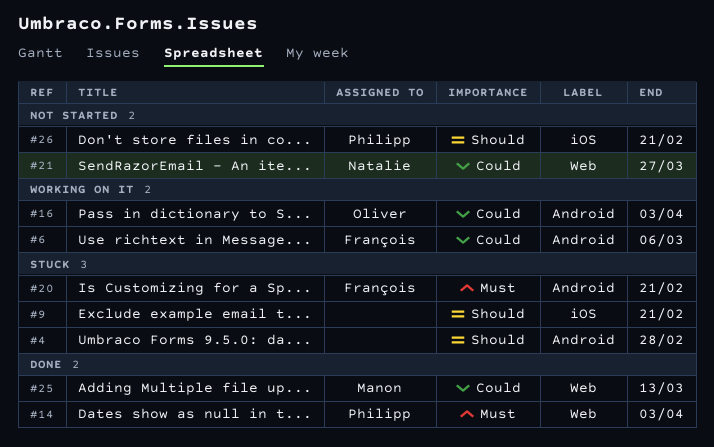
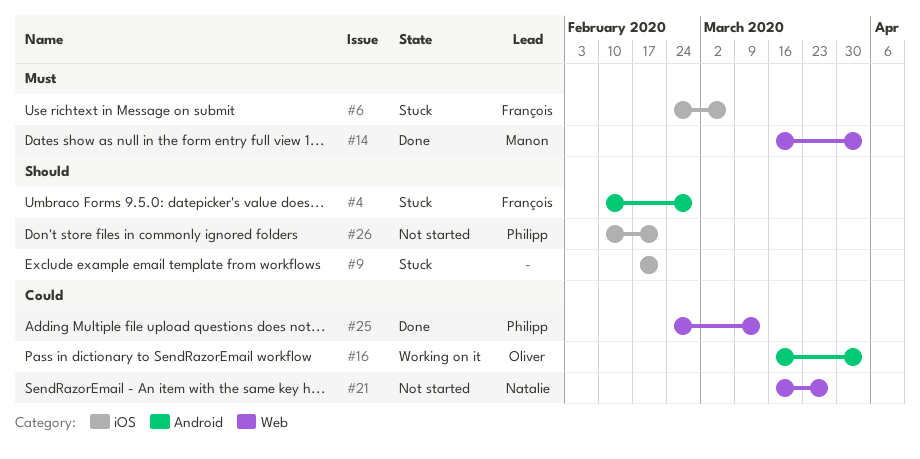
#4, owner: none -> François
#6, status: Working on it -> Stuck
#6, priority: Could -> Must
#6, label: Android -> iOS
#14, owner: Philipp -> Manon
#20: present -> none
#25, owner: Manon -> Philipp

